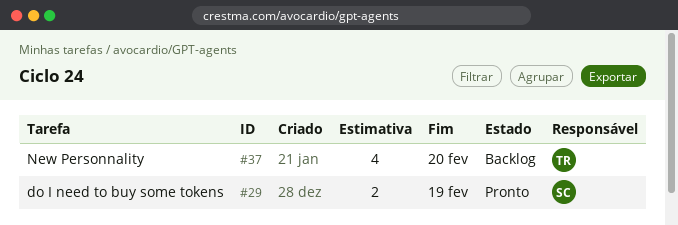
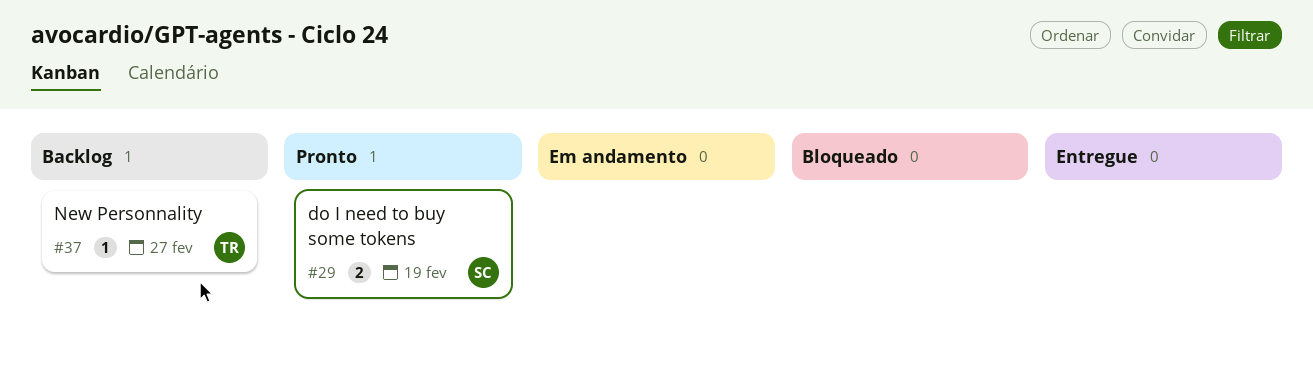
#37, estimate: 4 -> 1
#37, due: Feb 20 -> Feb 27

